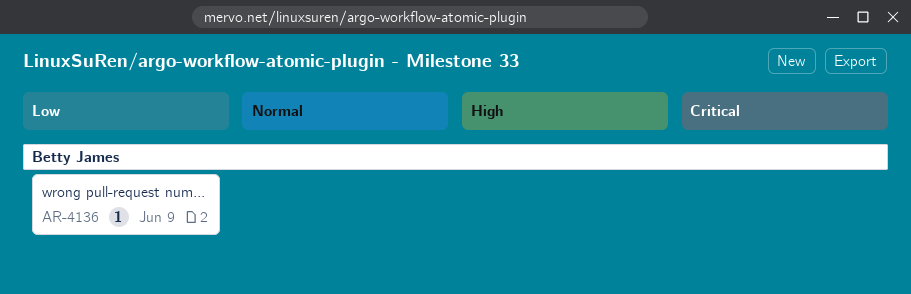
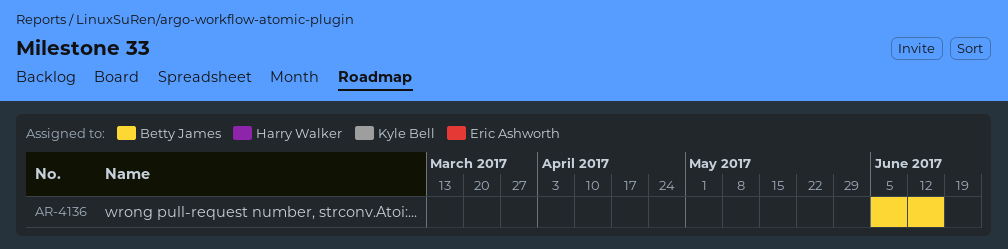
AR-4136, due: Jun 9 -> Jun 16

